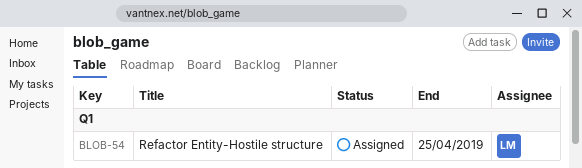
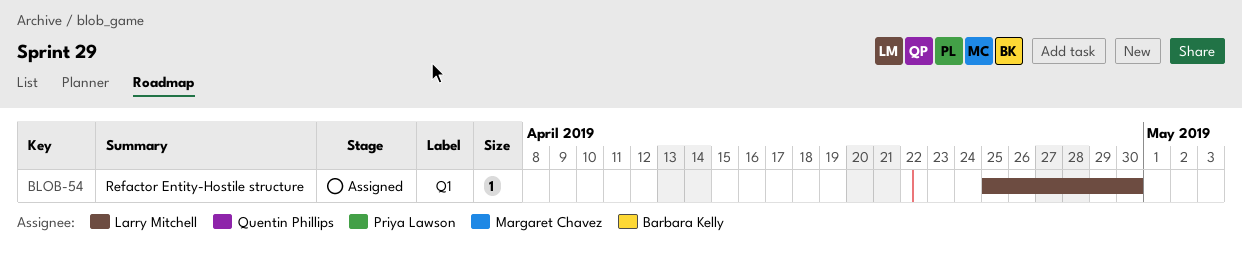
BLOB-54, due: Apr 25 -> Apr 30

